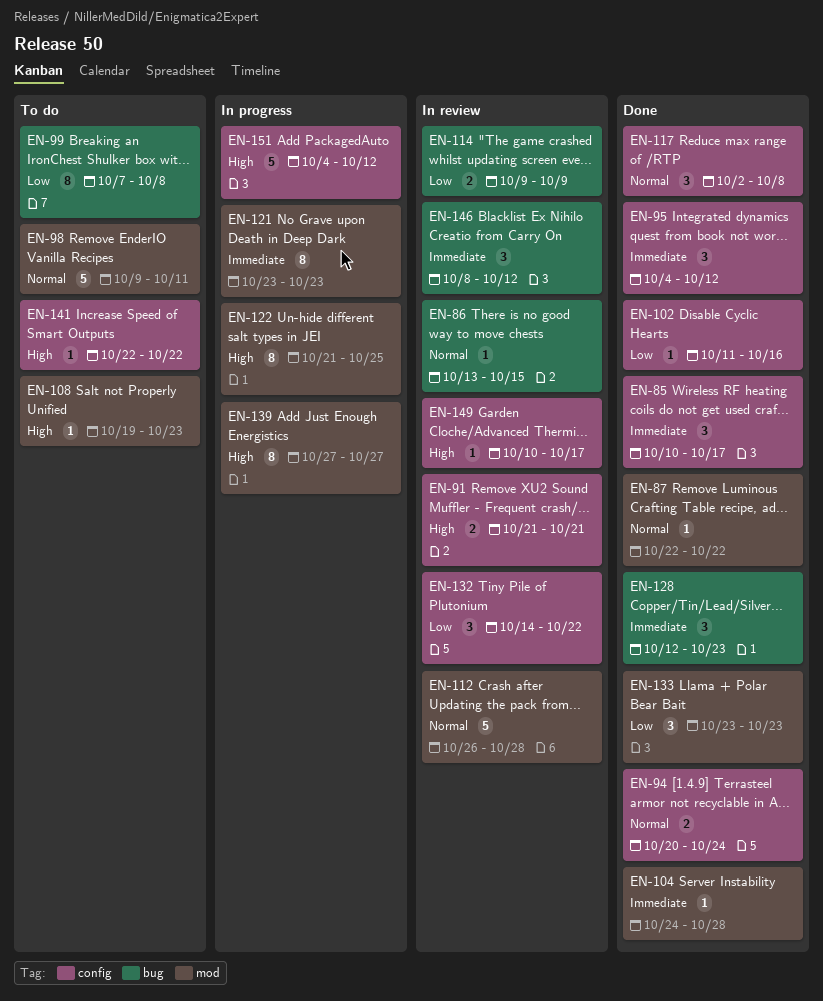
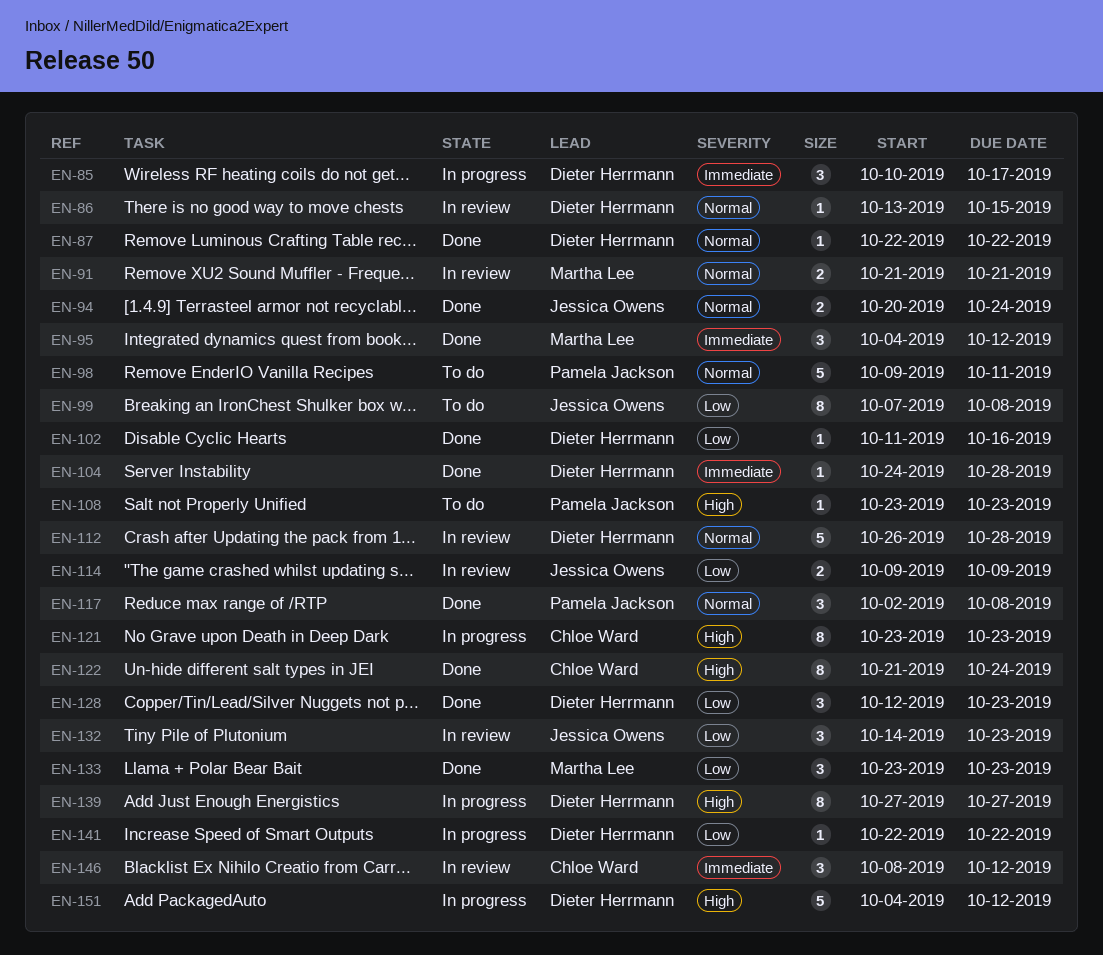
EN-85, status: Done -> In progress
EN-91, priority: High -> Normal
EN-108, start: Oct 19 -> Oct 23
EN-121, priority: Immediate -> High
EN-122, status: In progress -> Done
EN-122, due: Oct 25 -> Oct 24
EN-128, priority: Immediate -> Low
EN-132, due: Oct 22 -> Oct 23
EN-141, status: To do -> In progress
EN-141, priority: High -> Low
EN-149: present -> none

